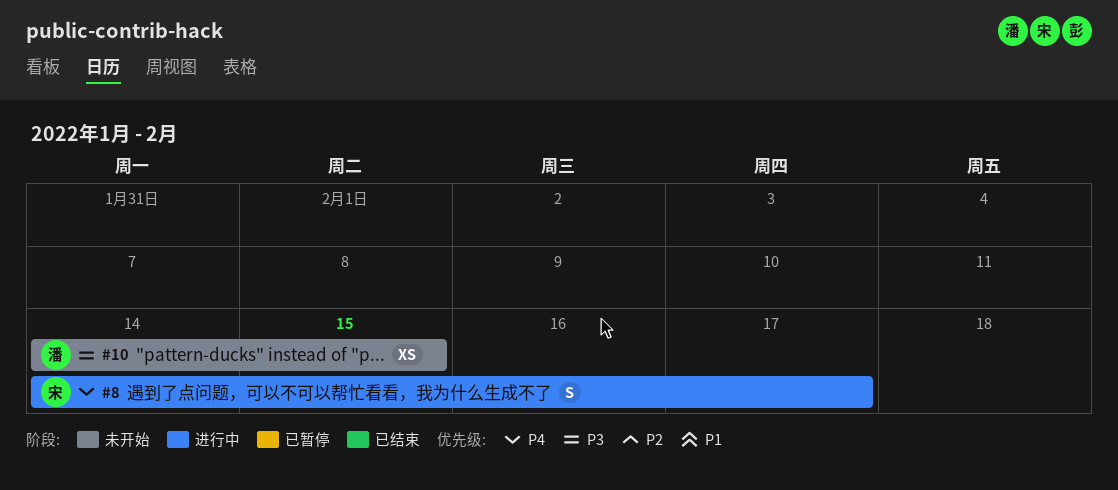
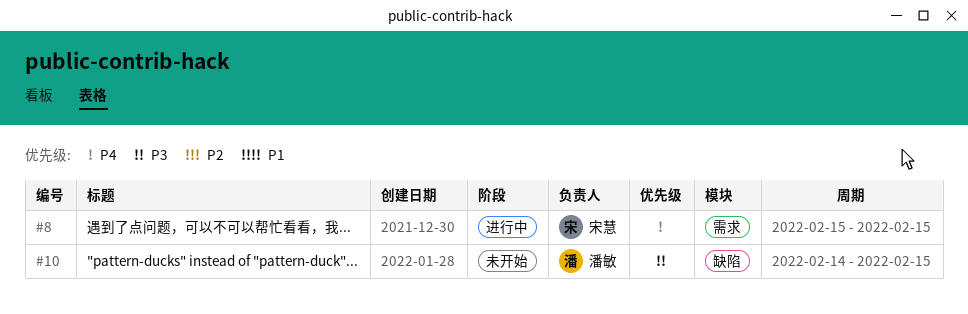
#8, start: Feb 14 -> Feb 15
#8, due: Feb 17 -> Feb 15

